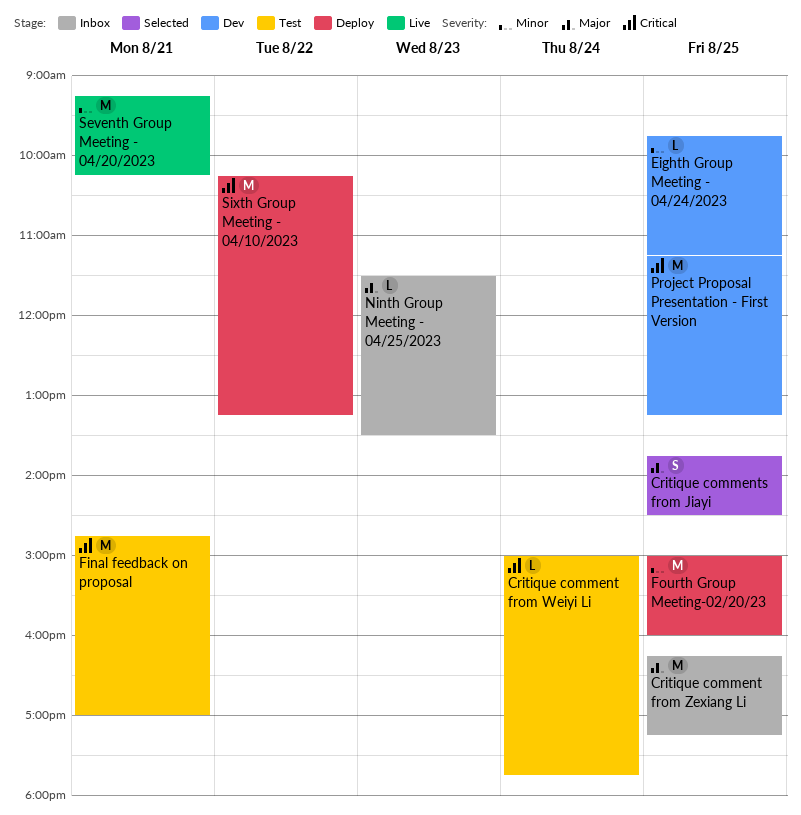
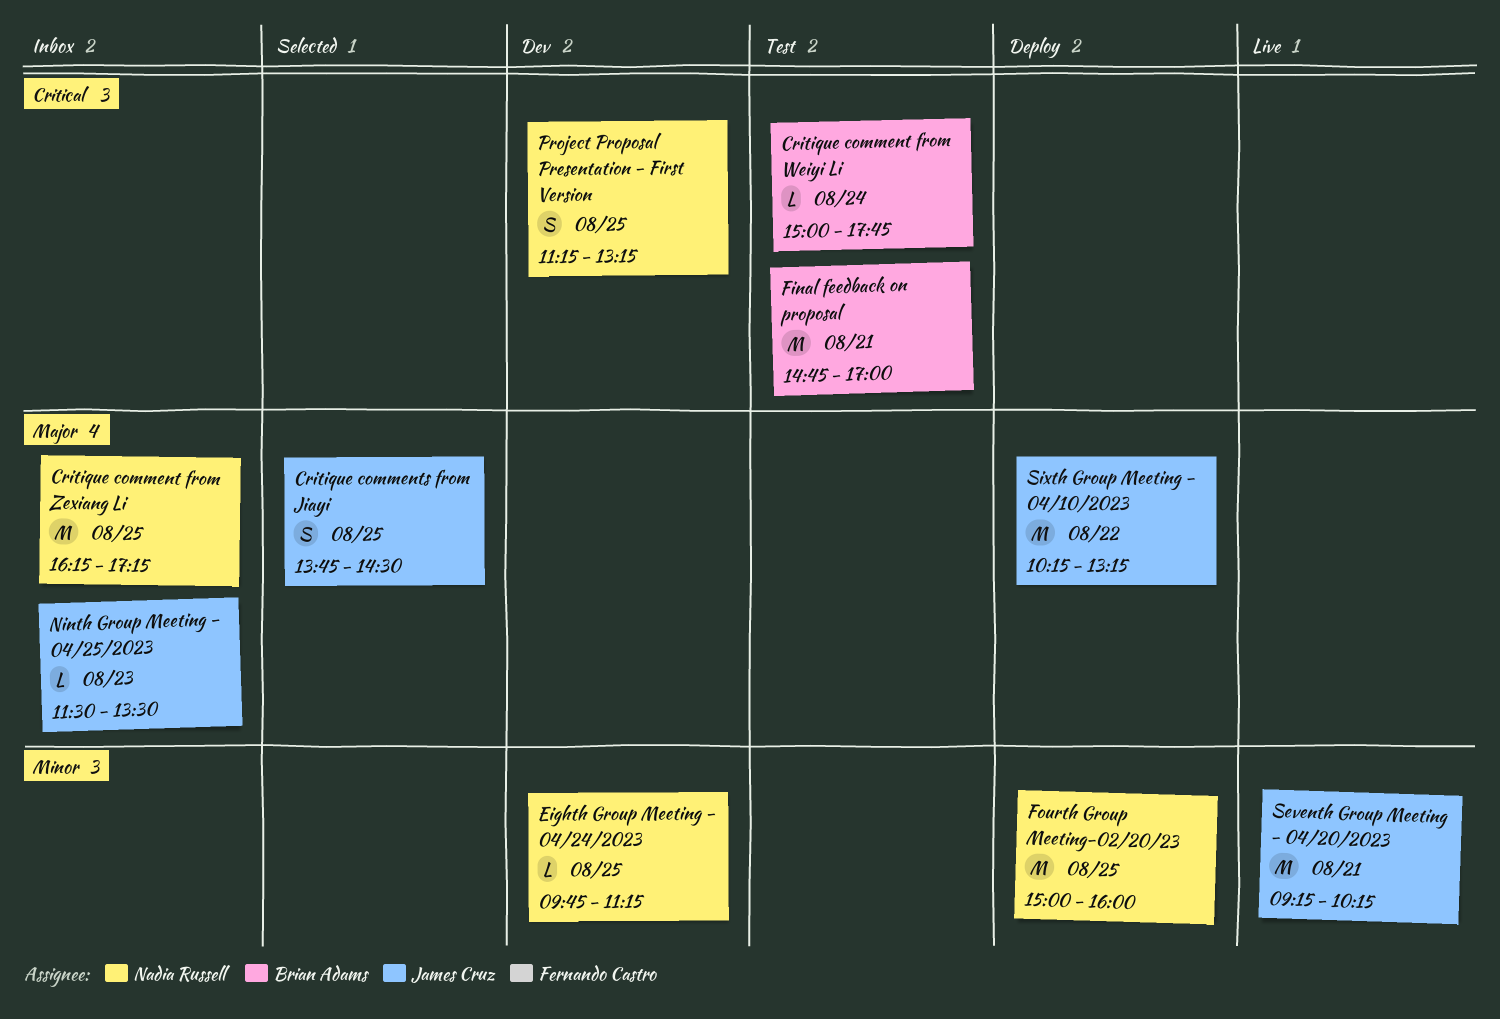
Project Proposal Presentation - First Version, estimate: M -> S
Sixth Group Meeting - 04/10/2023, priority: Critical -> Major

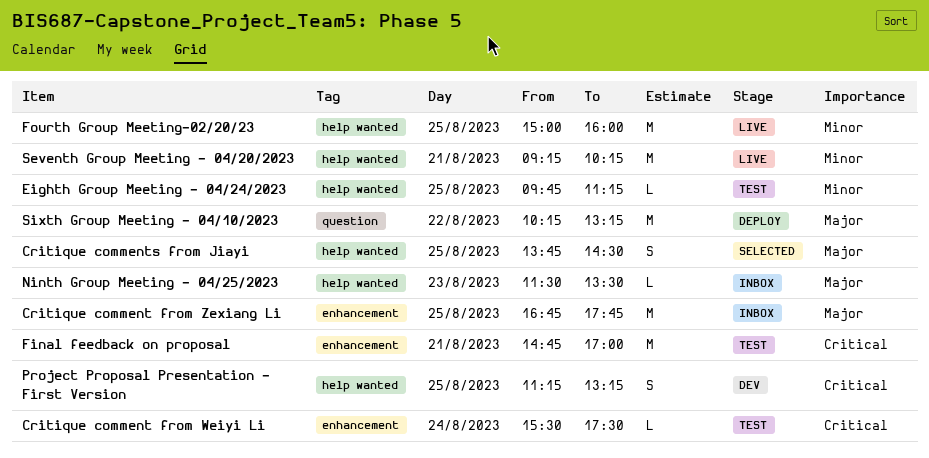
Critique comment from Weiyi Li, begins: 15:00 -> 15:30
Critique comment from Weiyi Li, ends: 17:45 -> 17:30
Critique comment from Zexiang Li, begins: 16:15 -> 16:45
Critique comment from Zexiang Li, ends: 17:15 -> 17:45
Eighth Group Meeting - 04/24/2023, status: Dev -> Test
Fourth Group Meeting-02/20/23, status: Deploy -> Live

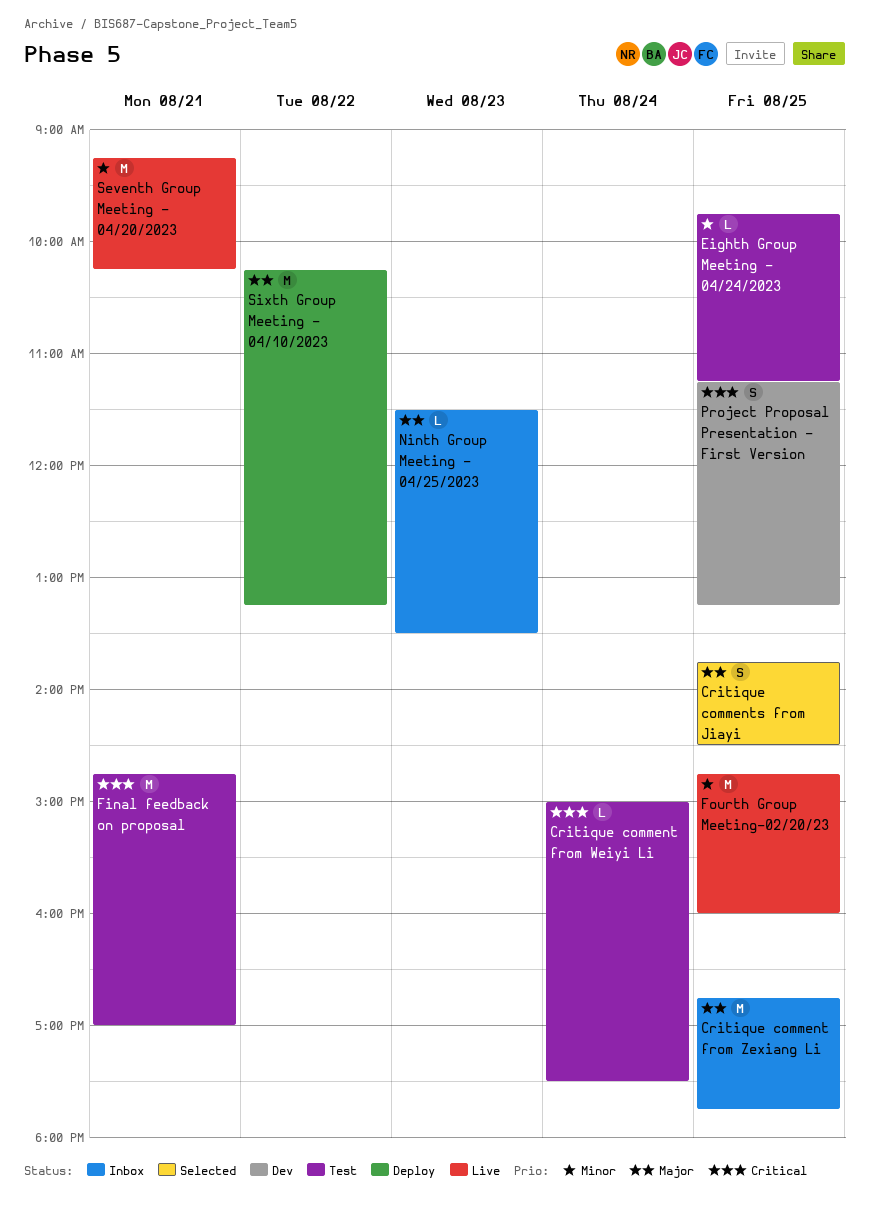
Critique comment from Weiyi Li, begins: 15:30 -> 15:00
Fourth Group Meeting-02/20/23, begins: 15:00 -> 14:45

